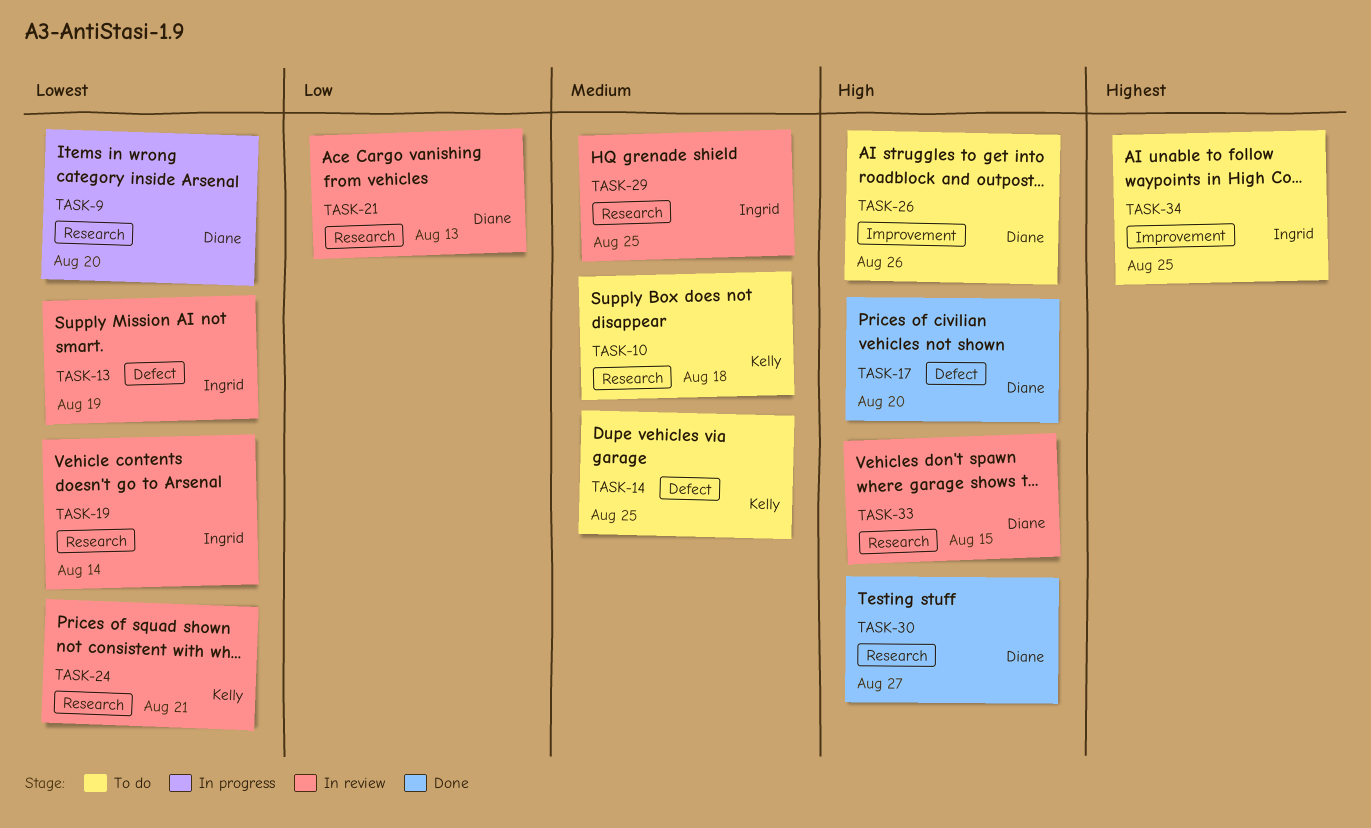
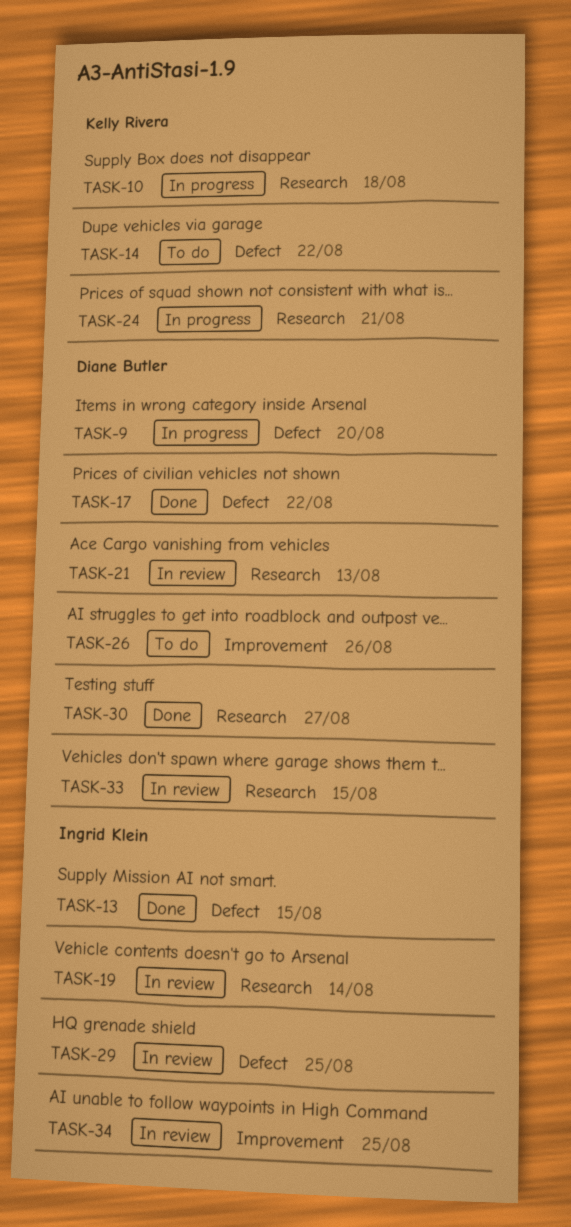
TASK-9, label: Research -> Defect
TASK-10, status: To do -> In progress
TASK-13, status: In review -> Done
TASK-13, due: Aug 19 -> Aug 15
TASK-14, due: Aug 25 -> Aug 22
TASK-17, due: Aug 20 -> Aug 22
TASK-24, status: In review -> In progress
TASK-29, label: Research -> Defect
TASK-34, status: To do -> In review

